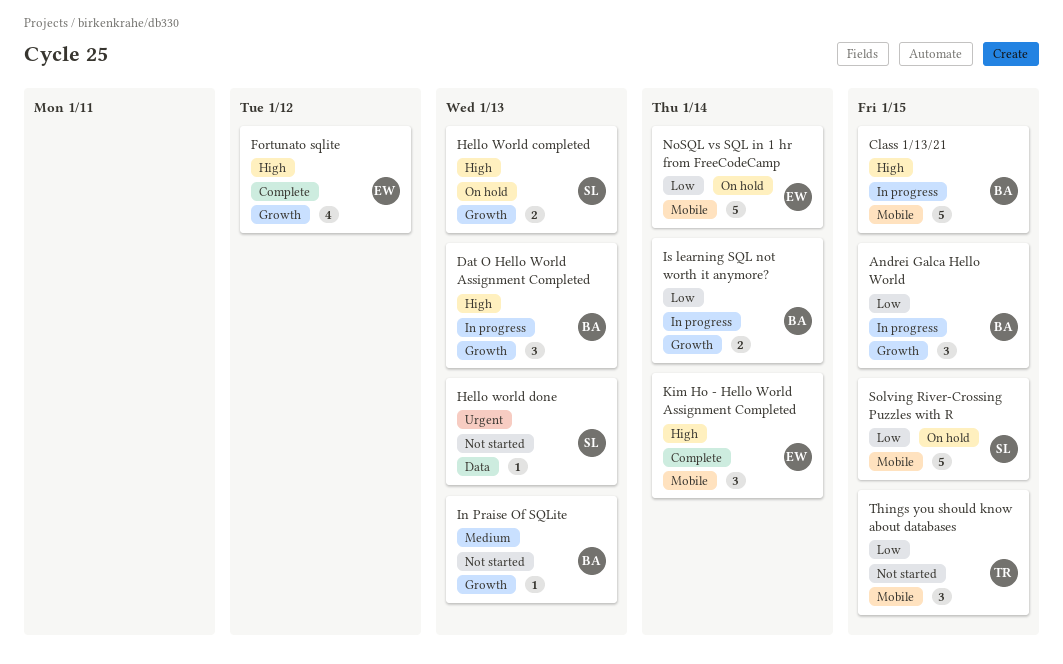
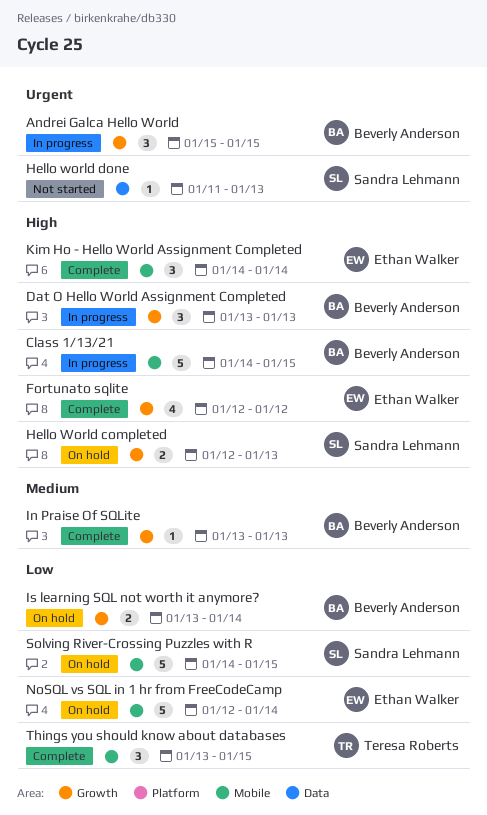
Andrei Galca Hello World, priority: Low -> Urgent
In Praise Of SQLite, status: Not started -> Complete
Is learning SQL not worth it anymore?, status: In progress -> On hold
Things you should know about databases, status: Not started -> Complete

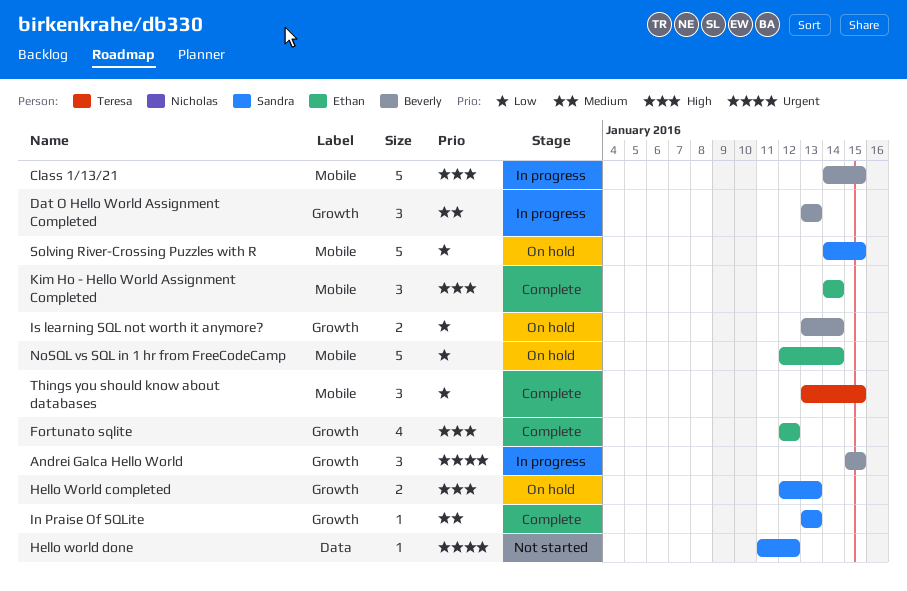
Dat O Hello World Assignment Completed, priority: High -> Medium
Hello world done, due: Jan 13 -> Jan 12
In Praise Of SQLite, owner: Beverly Anderson -> Sandra Lehmann

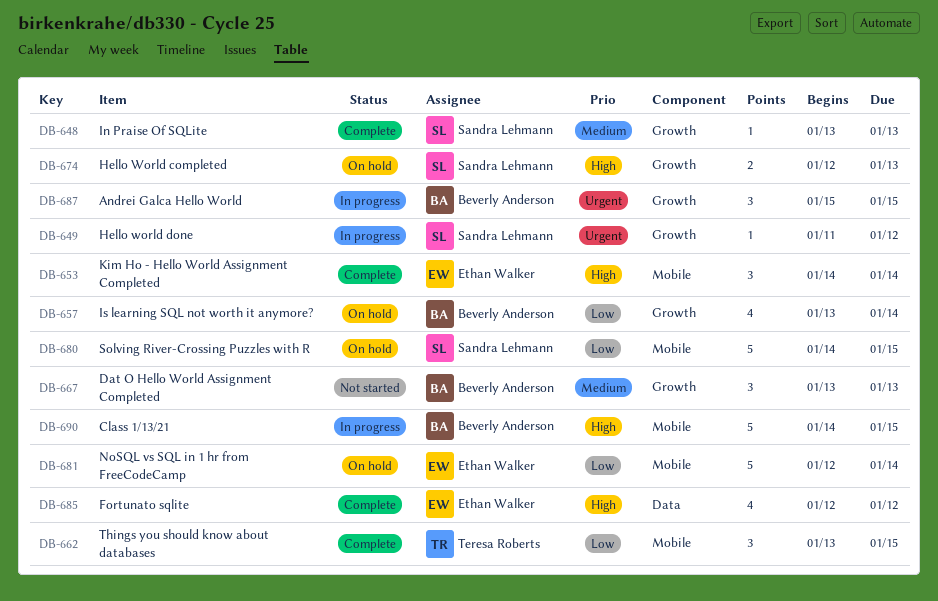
Dat O Hello World Assignment Completed, status: In progress -> Not started
Fortunato sqlite, label: Growth -> Data
Hello world done, status: Not started -> In progress
Hello world done, label: Data -> Growth
Is learning SQL not worth it anymore?, estimate: 2 -> 4

